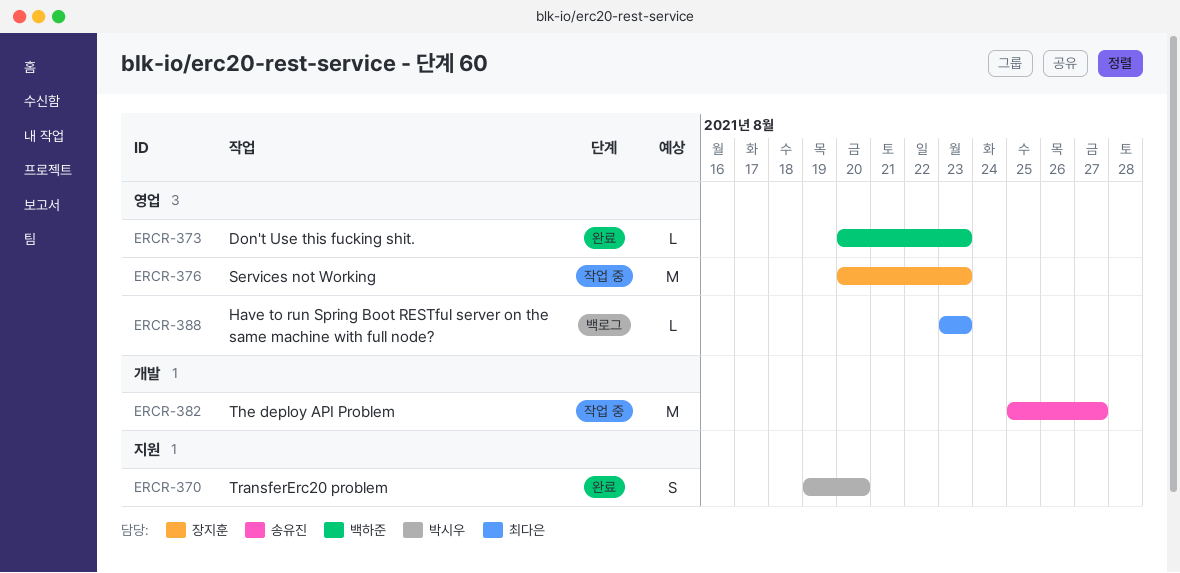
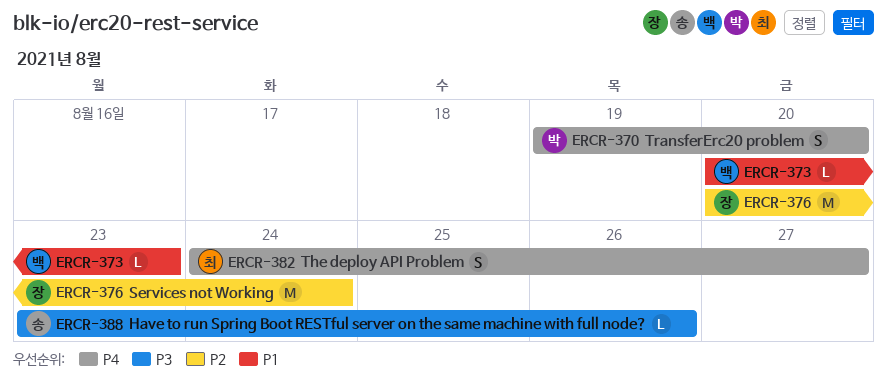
ERCR-376, due: Aug 23 -> Aug 24
ERCR-382, owner: 송유진 -> 최다은
ERCR-382, estimate: M -> S
ERCR-382, start: Aug 25 -> Aug 24
ERCR-388, owner: 최다은 -> 송유진
ERCR-388, due: Aug 23 -> Aug 26

